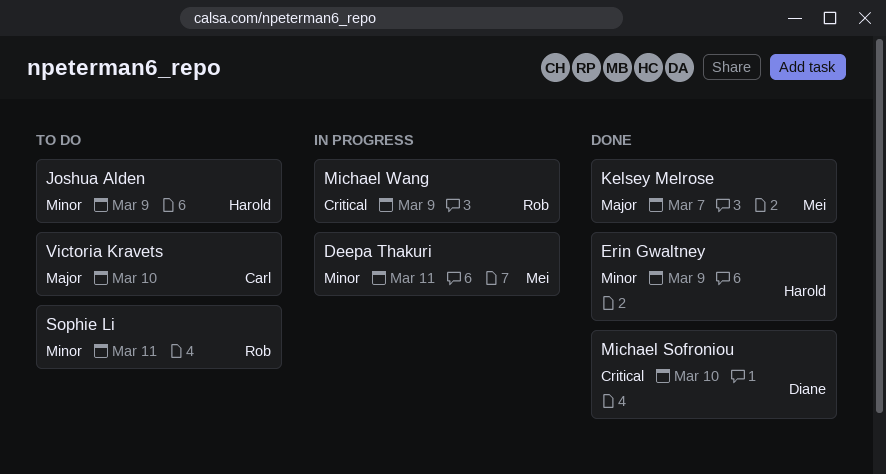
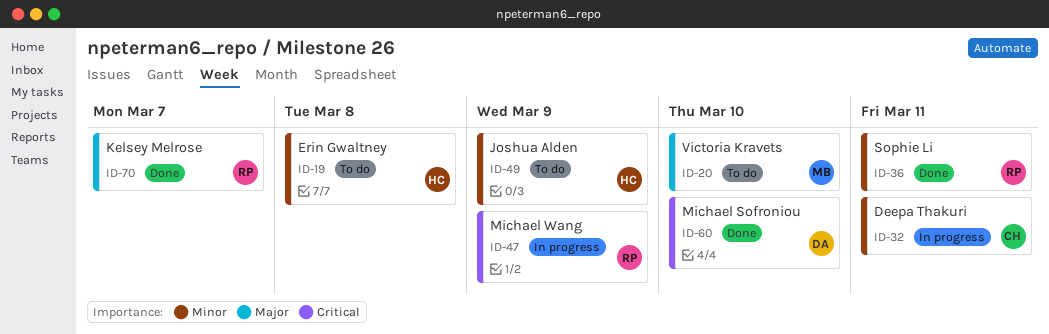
Deepa Thakuri, owner: Mei -> Carl
Erin Gwaltney, status: Done -> To do
Erin Gwaltney, due: Mar 9 -> Mar 8
Kelsey Melrose, owner: Mei -> Rob
Sophie Li, status: To do -> Done
Victoria Kravets, owner: Carl -> Mei

